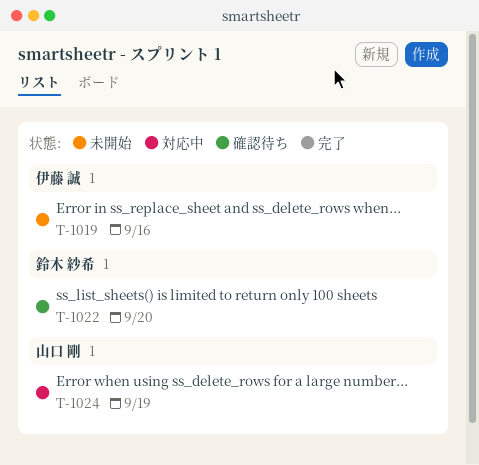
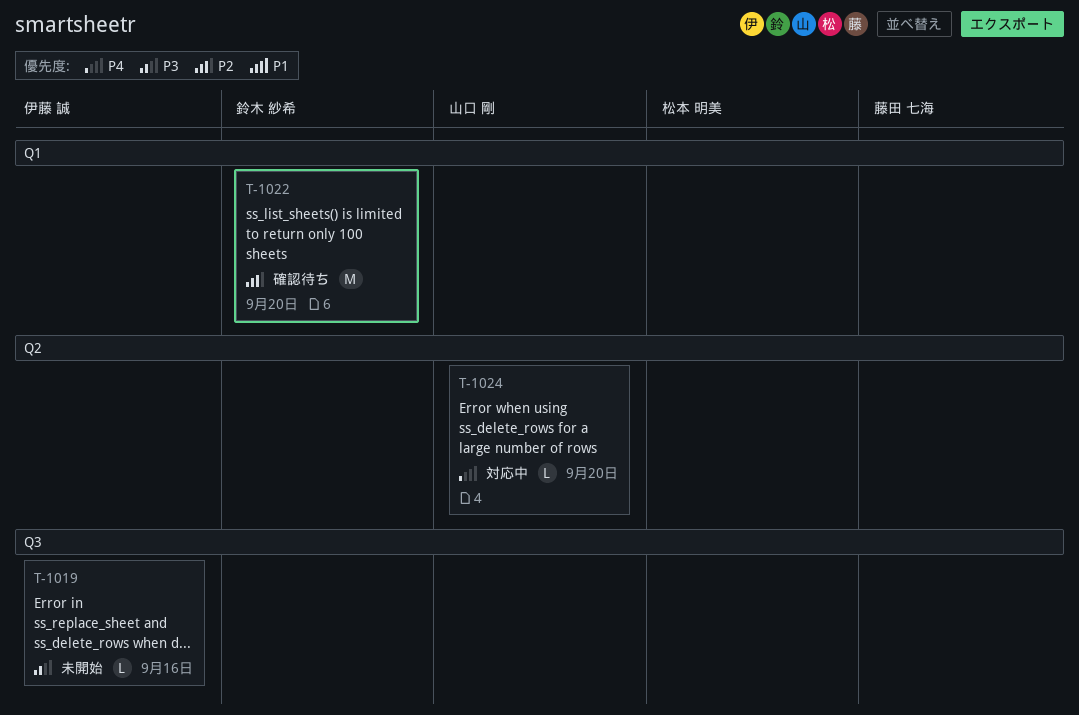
T-1024, due: Sep 19 -> Sep 20

